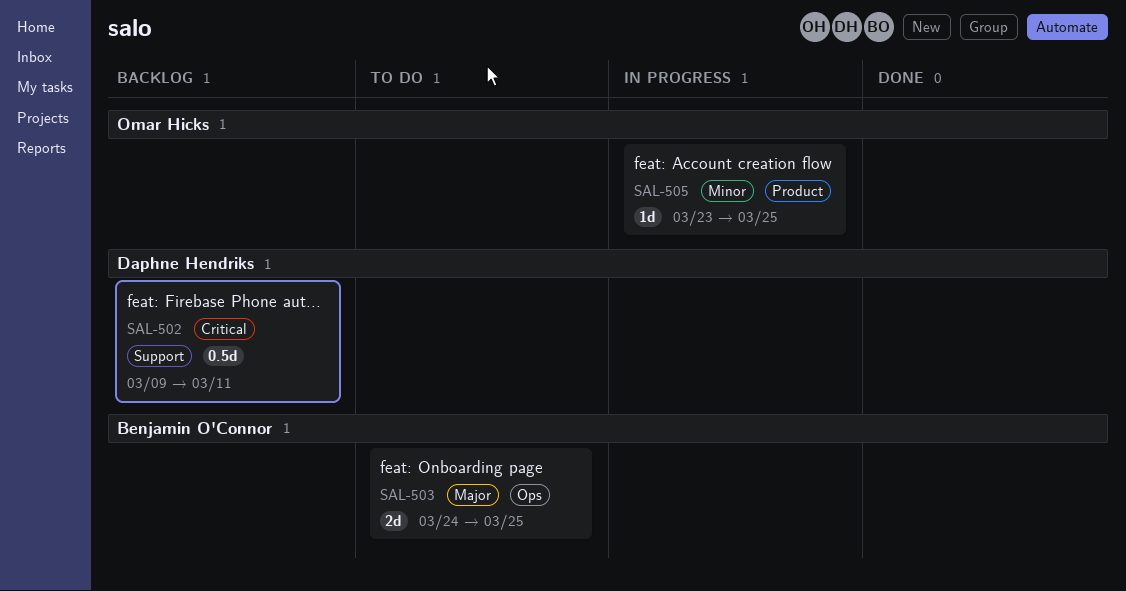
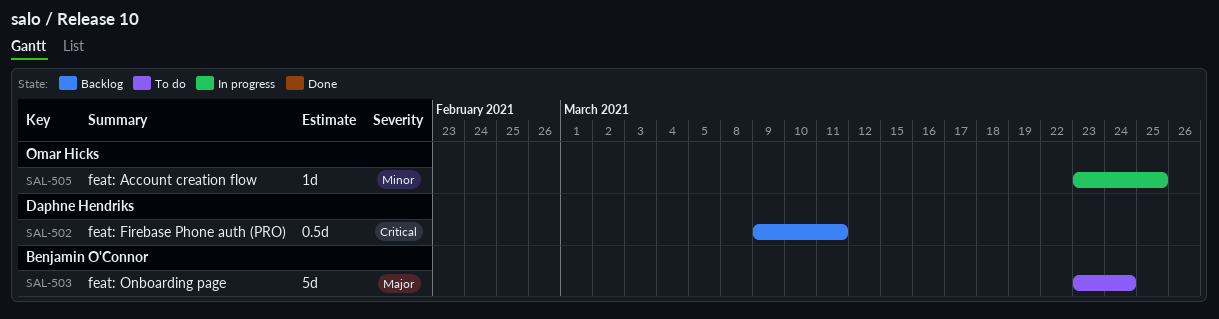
SAL-503, estimate: 2d -> 5d
SAL-503, start: Mar 24 -> Mar 23
SAL-503, due: Mar 25 -> Mar 24

